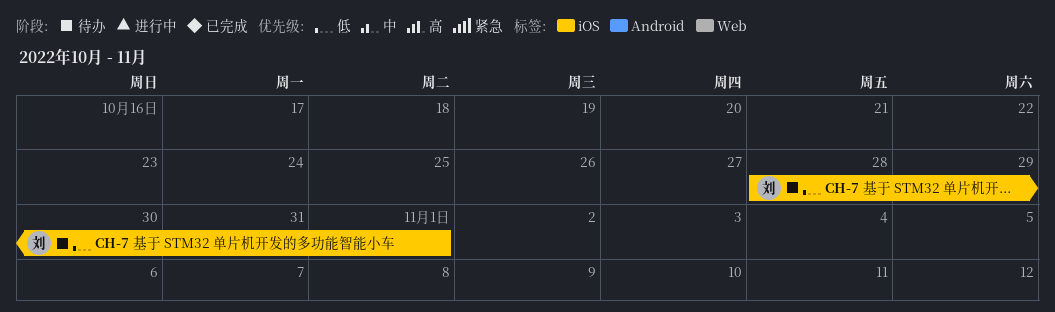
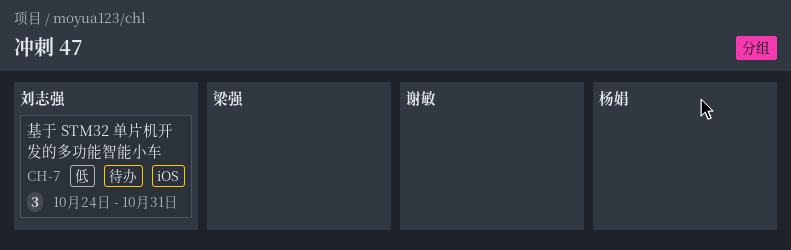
CH-7, start: Oct 28 -> Oct 24
CH-7, due: Nov 1 -> Oct 31

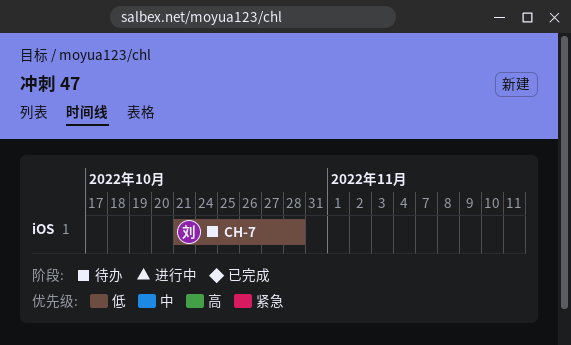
CH-7, start: Oct 24 -> Oct 21
CH-7, due: Oct 31 -> Oct 28

